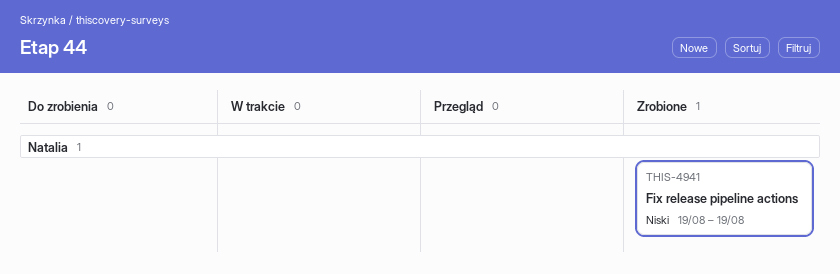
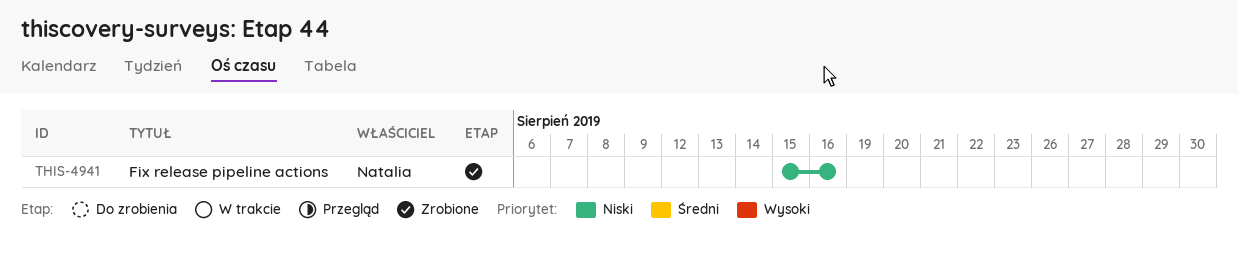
THIS-4941, start: Aug 19 -> Aug 15
THIS-4941, due: Aug 19 -> Aug 16

